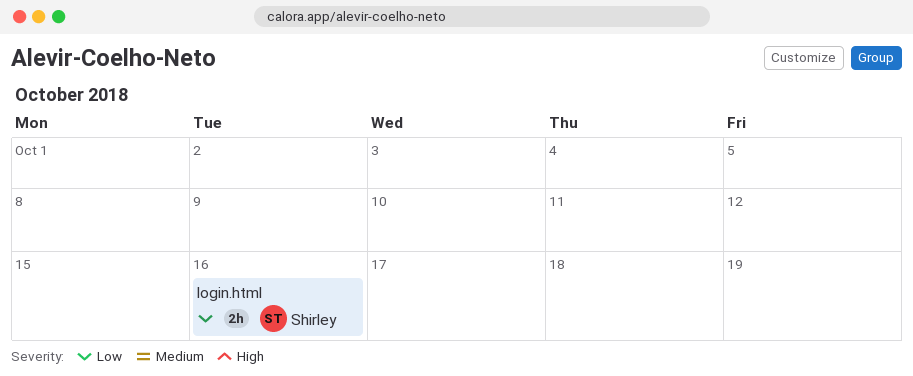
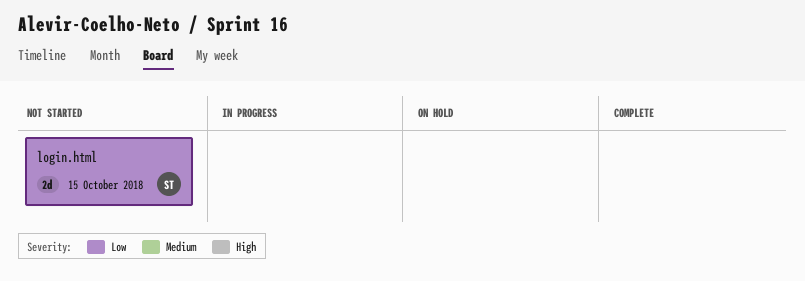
login.html, estimate: 2h -> 2d
login.html, due: Oct 16 -> Oct 15

